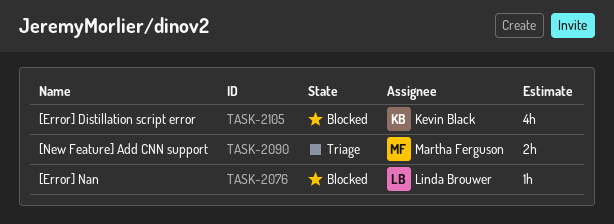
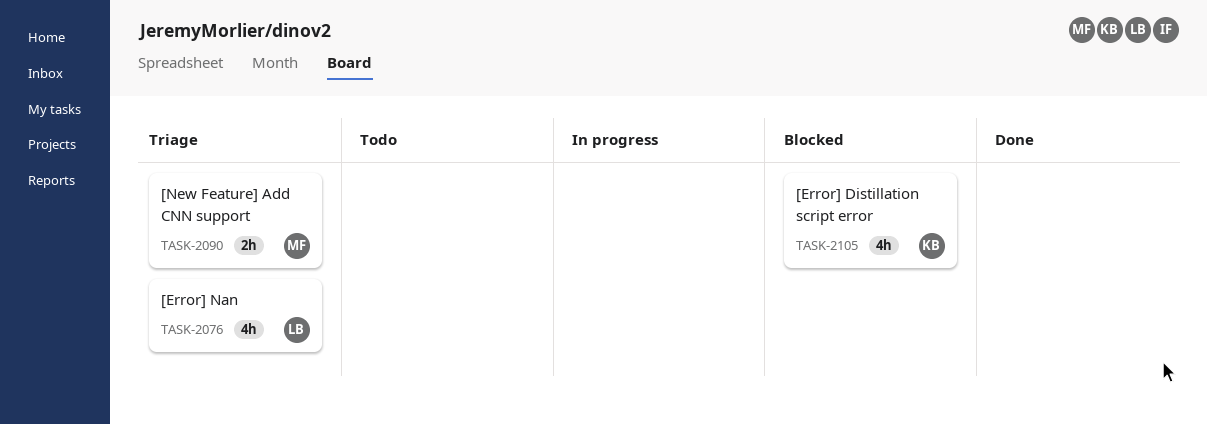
TASK-2076, status: Blocked -> Triage
TASK-2076, estimate: 1h -> 4h

